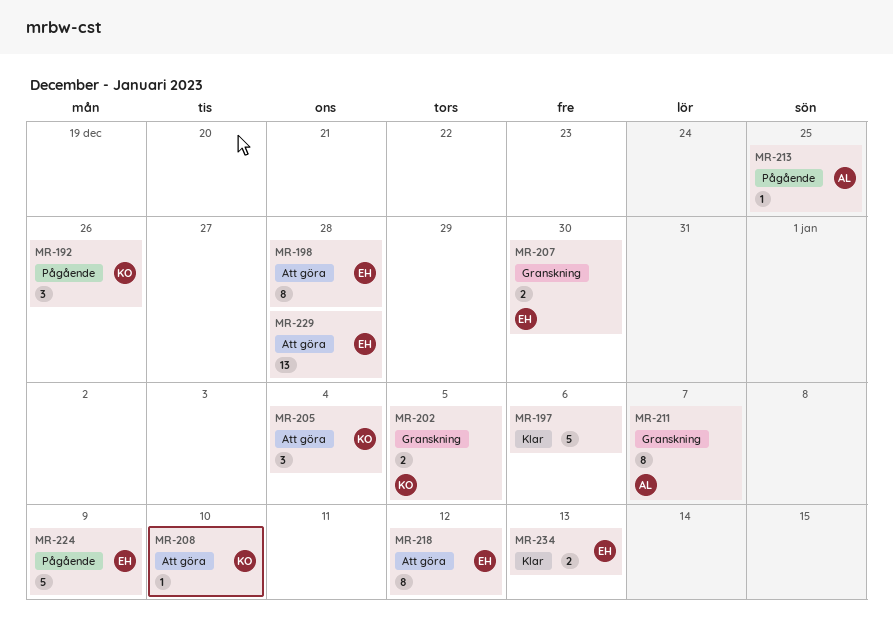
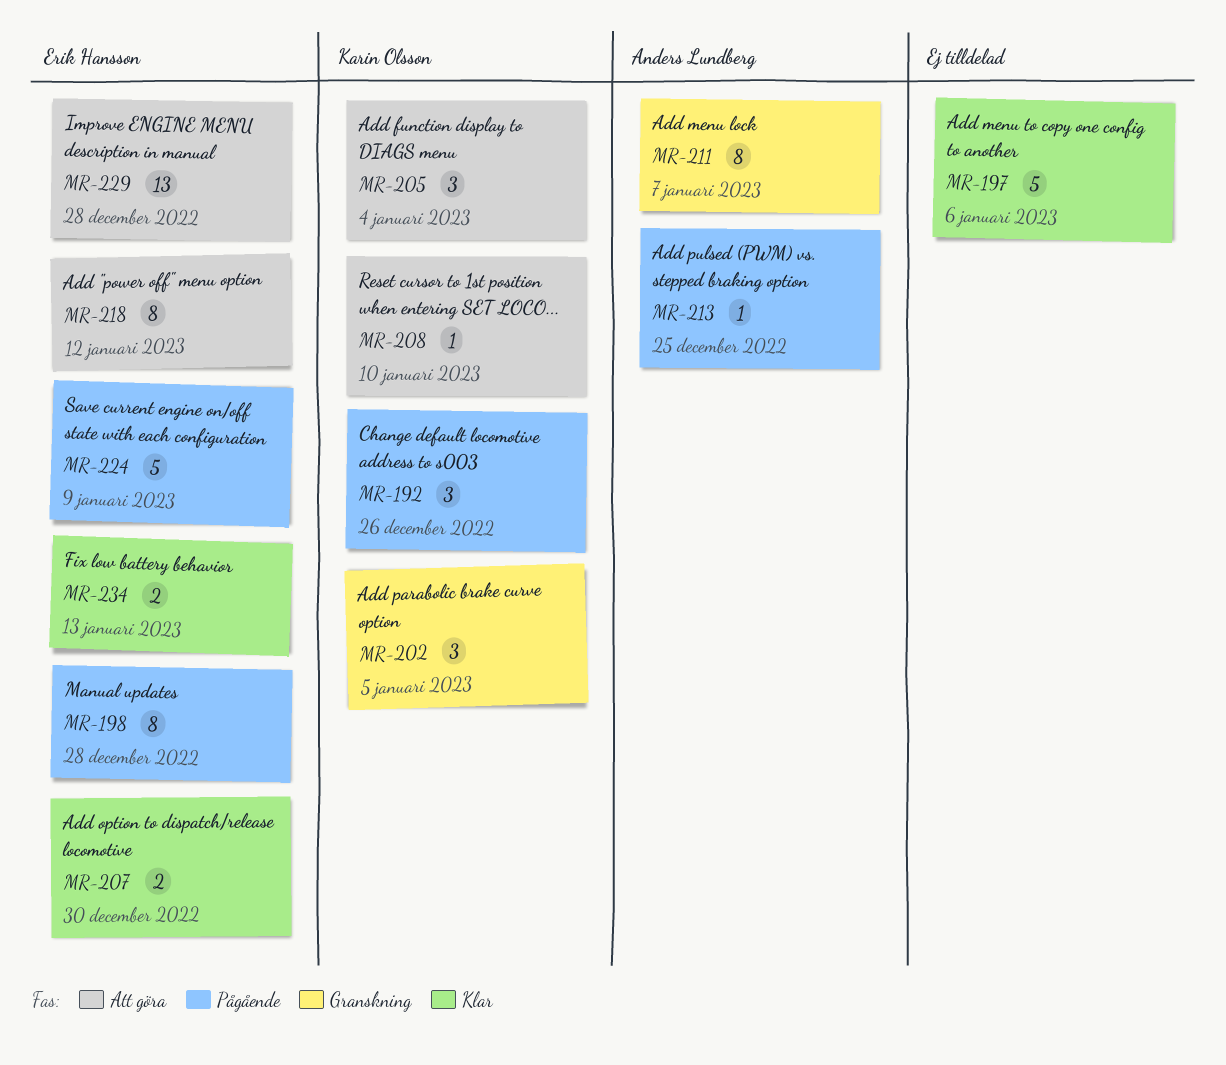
MR-198, status: Att göra -> Pågående
MR-202, estimate: 2 -> 3
MR-207, status: Granskning -> Klar

